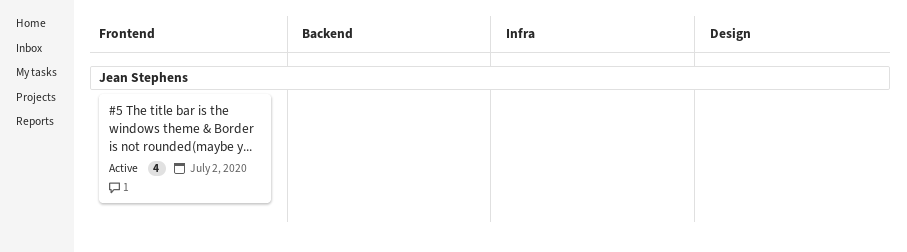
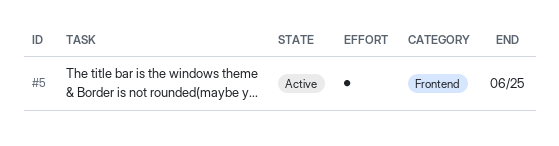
#5, estimate: 4 -> 1
#5, due: Jul 2 -> Jun 25

